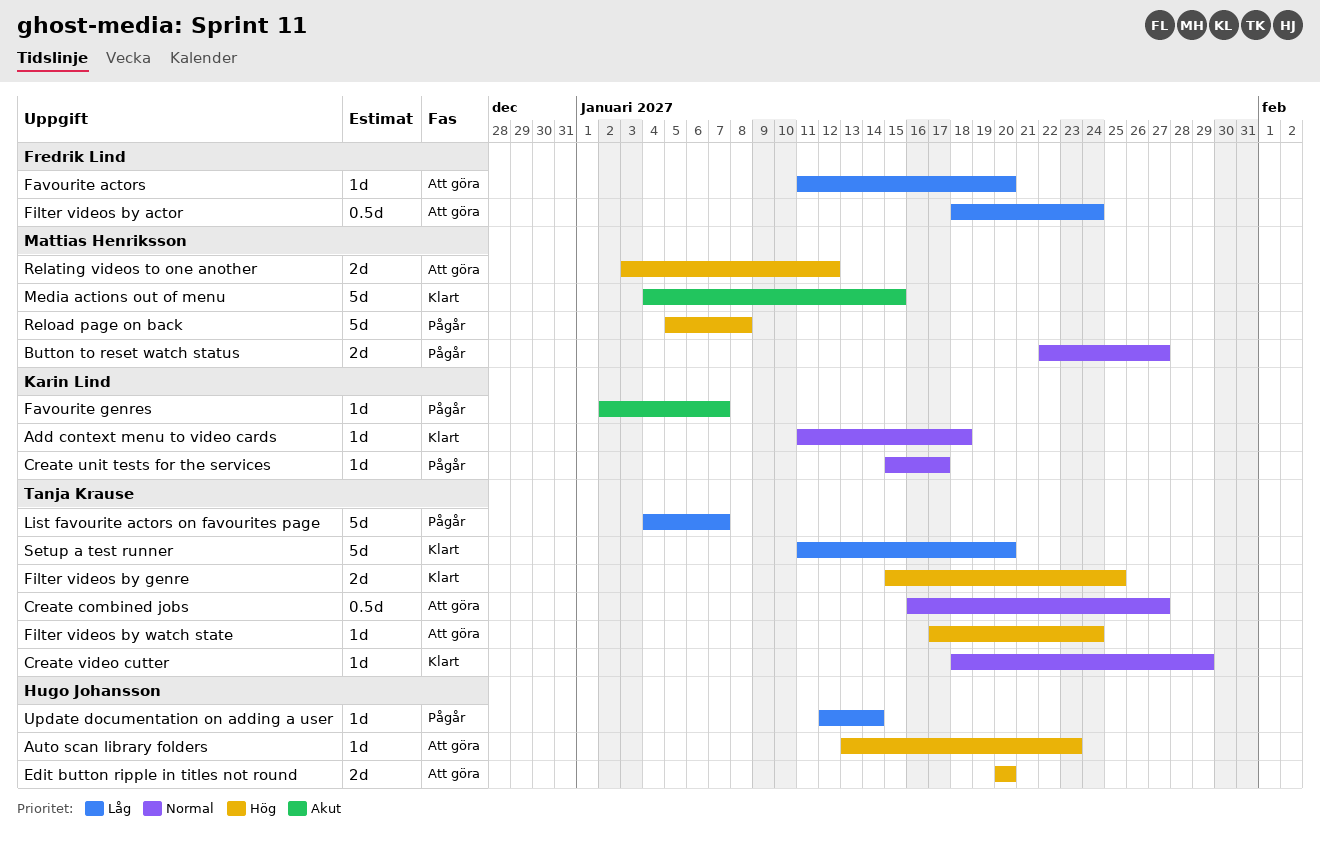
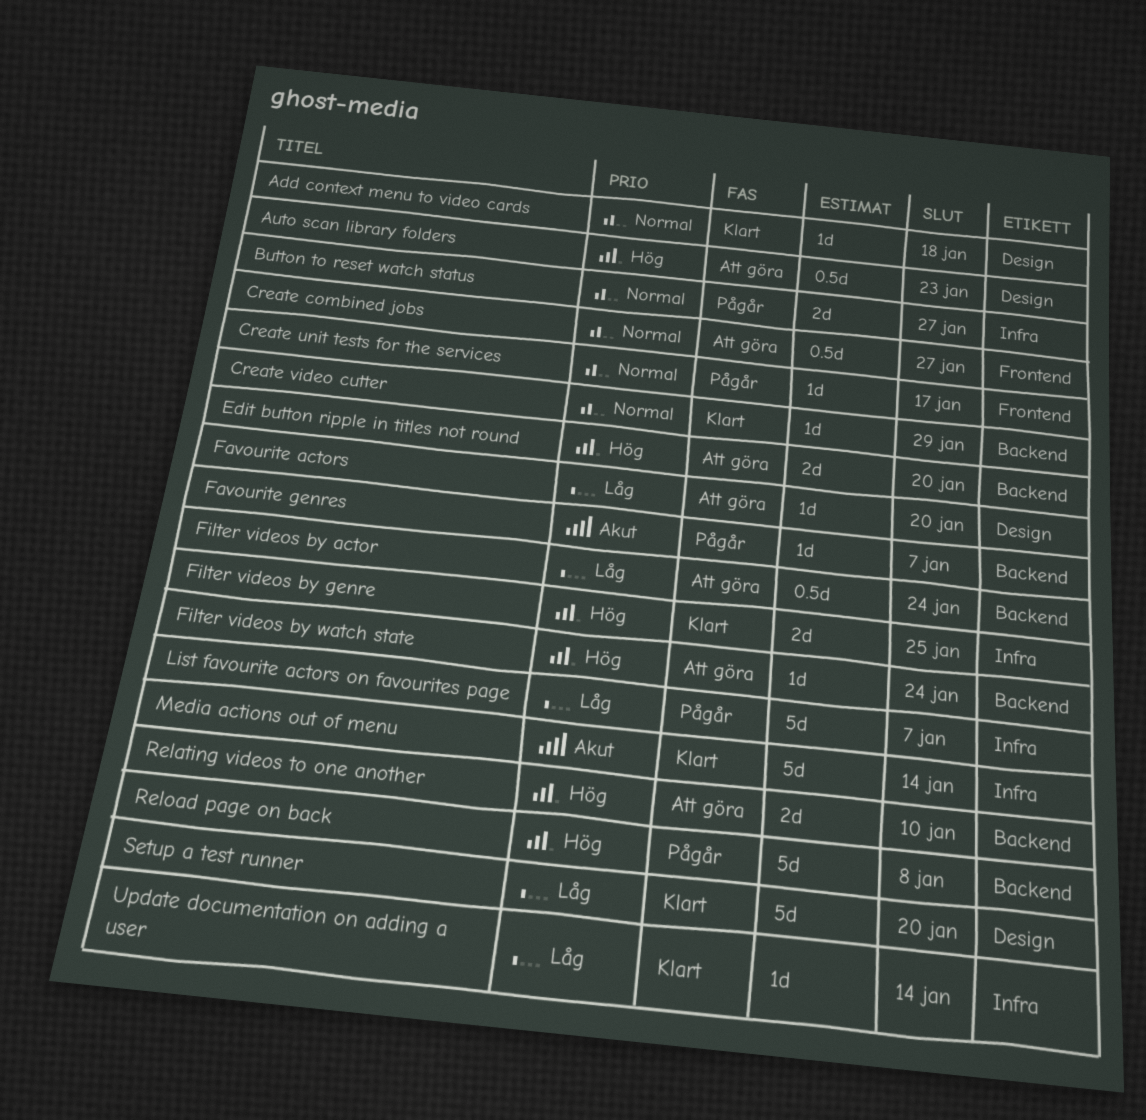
Auto scan library folders, estimate: 1d -> 0.5d
Media actions out of menu, due: Jan 15 -> Jan 14
Relating videos to one another, due: Jan 12 -> Jan 10
Update documentation on adding a user, status: Pågår -> Klart

